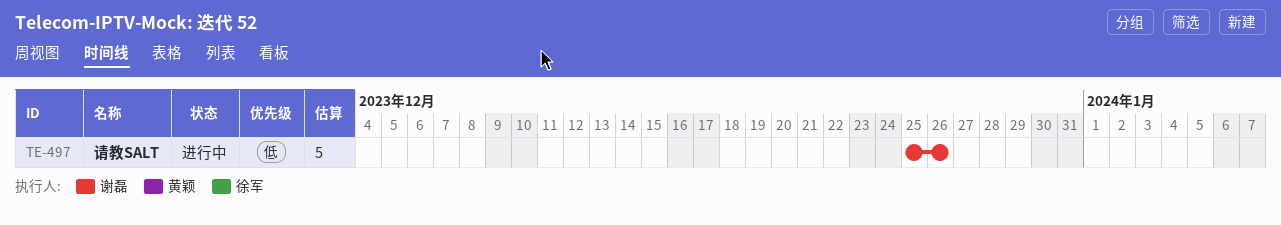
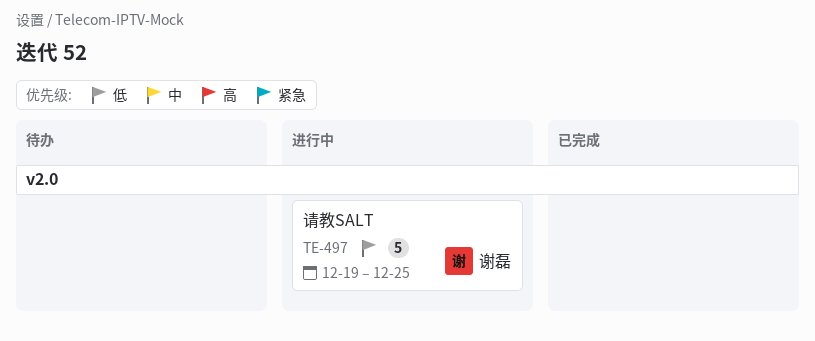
TE-497, start: Dec 25 -> Dec 19
TE-497, due: Dec 26 -> Dec 25

